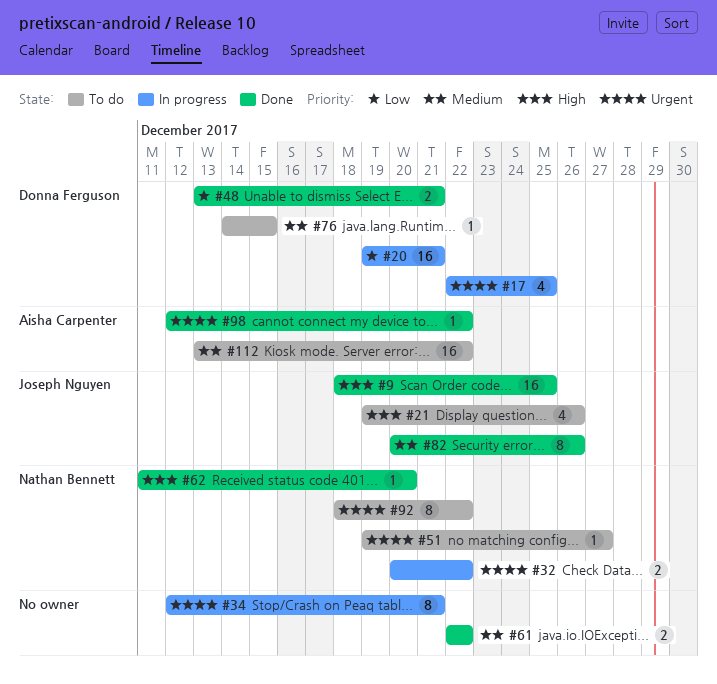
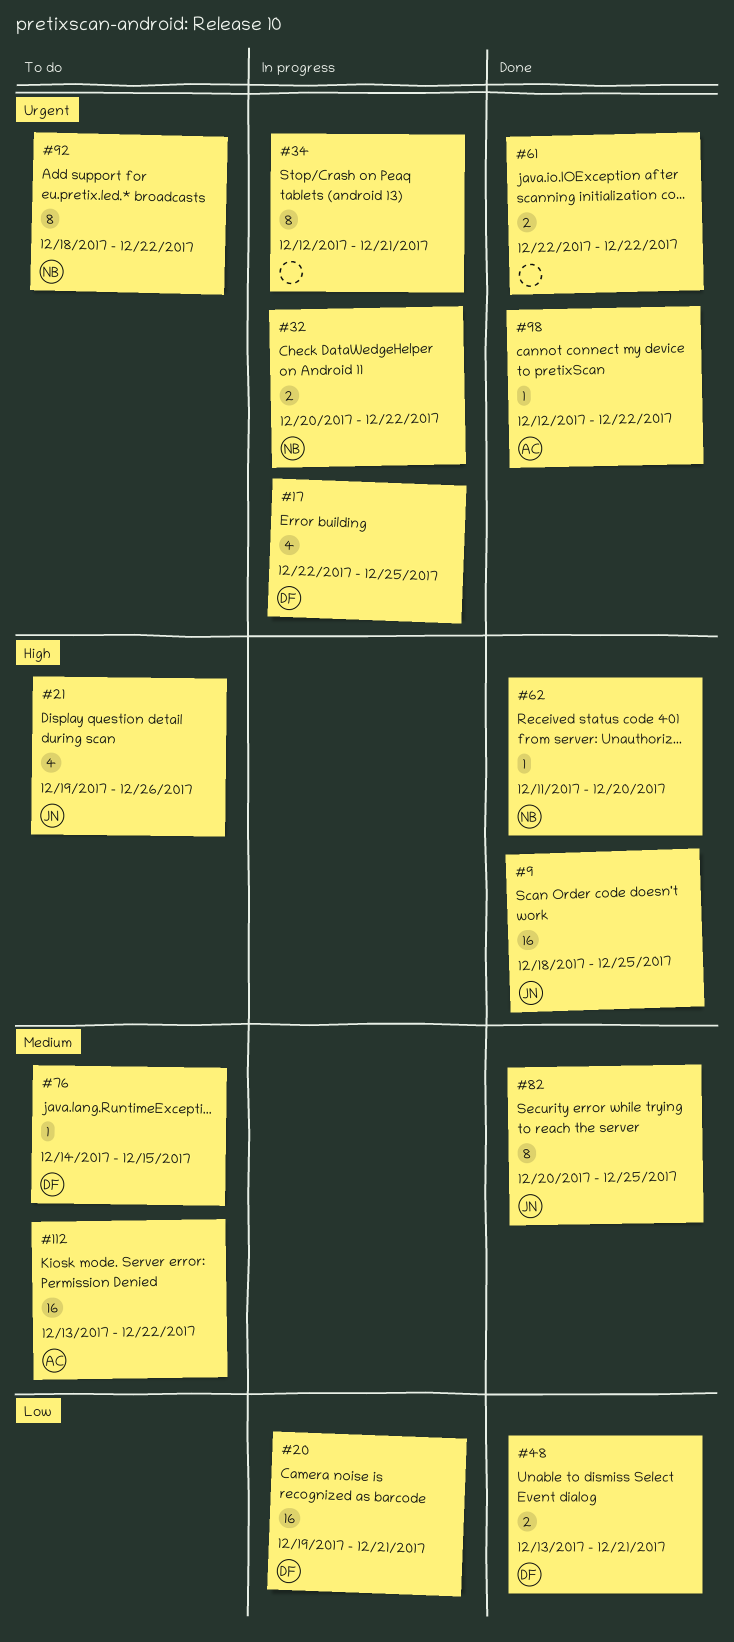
#51: present -> none
#61, priority: Medium -> Urgent
#82, due: Dec 26 -> Dec 25

